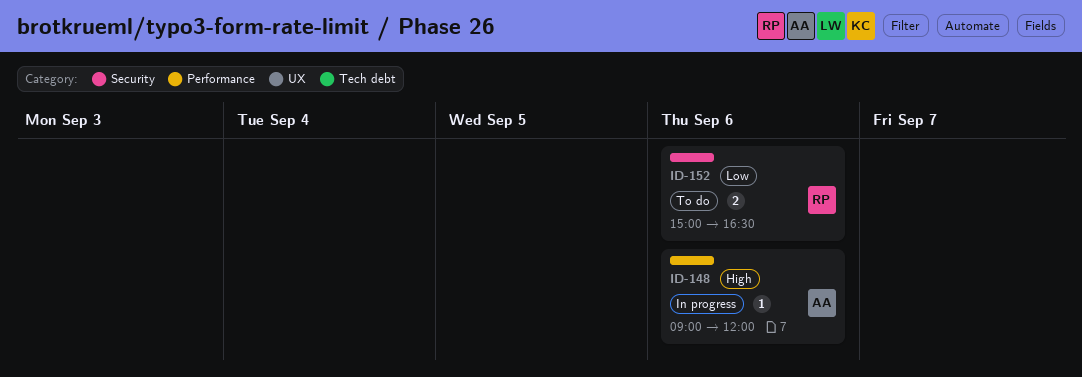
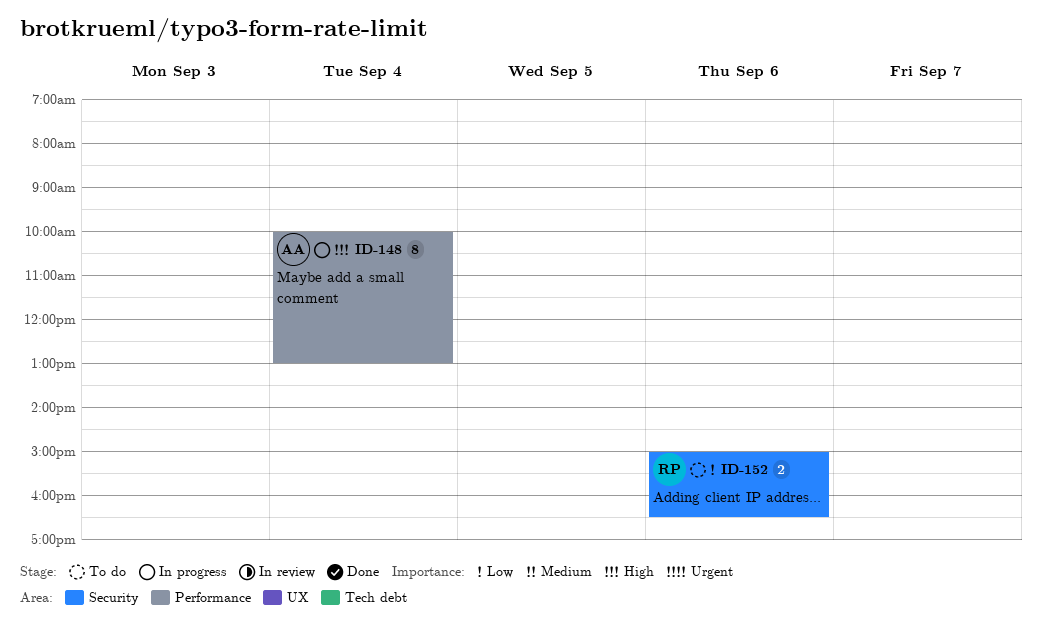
ID-148, estimate: 1 -> 8
ID-148, day: Sep 6 -> Sep 4
ID-148, begins: 09:00 -> 10:00
ID-148, ends: 12:00 -> 13:00

